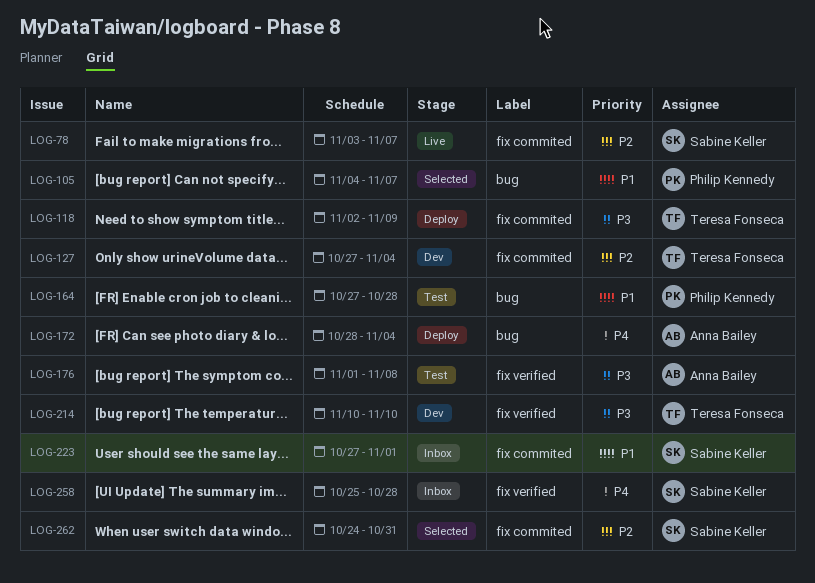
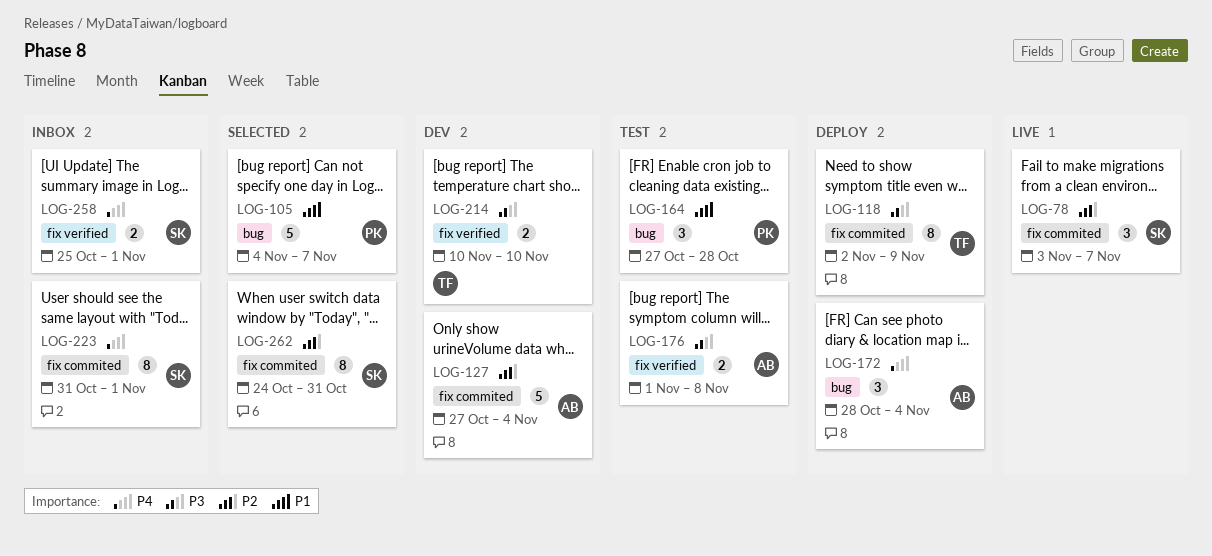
LOG-127, owner: Teresa Fonseca -> Anna Bailey
LOG-223, priority: P1 -> P4
LOG-223, start: Oct 27 -> Oct 31
LOG-258, due: Oct 28 -> Nov 1

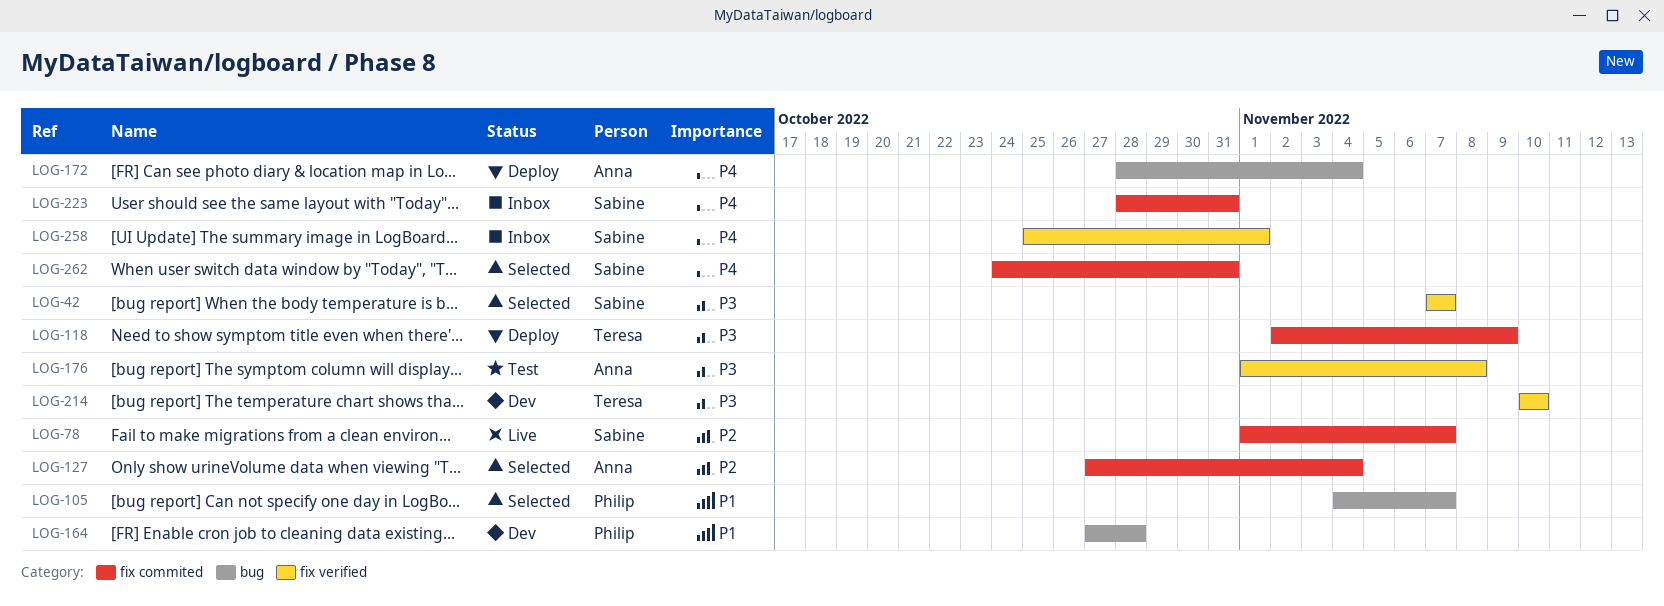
LOG-42: none -> present
LOG-78, start: Nov 3 -> Nov 1
LOG-127, status: Dev -> Selected
LOG-164, status: Test -> Dev
LOG-223, start: Oct 31 -> Oct 28
LOG-223, due: Nov 1 -> Oct 31
LOG-262, priority: P2 -> P4

